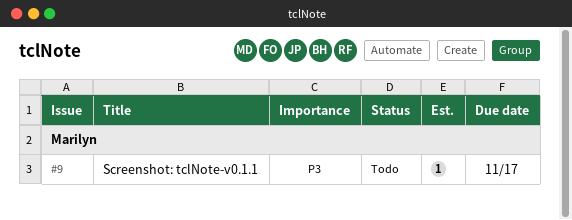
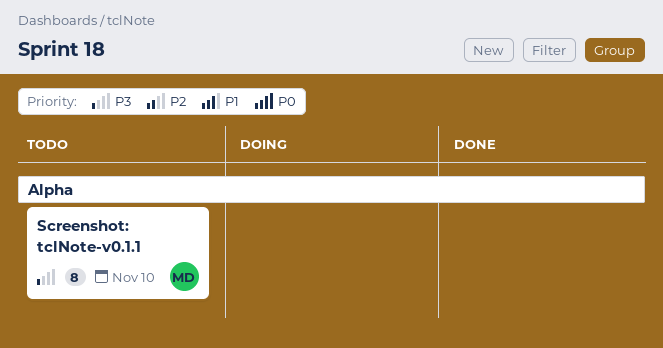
Screenshot: tclNote-v0.1.1, estimate: 1 -> 8
Screenshot: tclNote-v0.1.1, due: Nov 17 -> Nov 10

